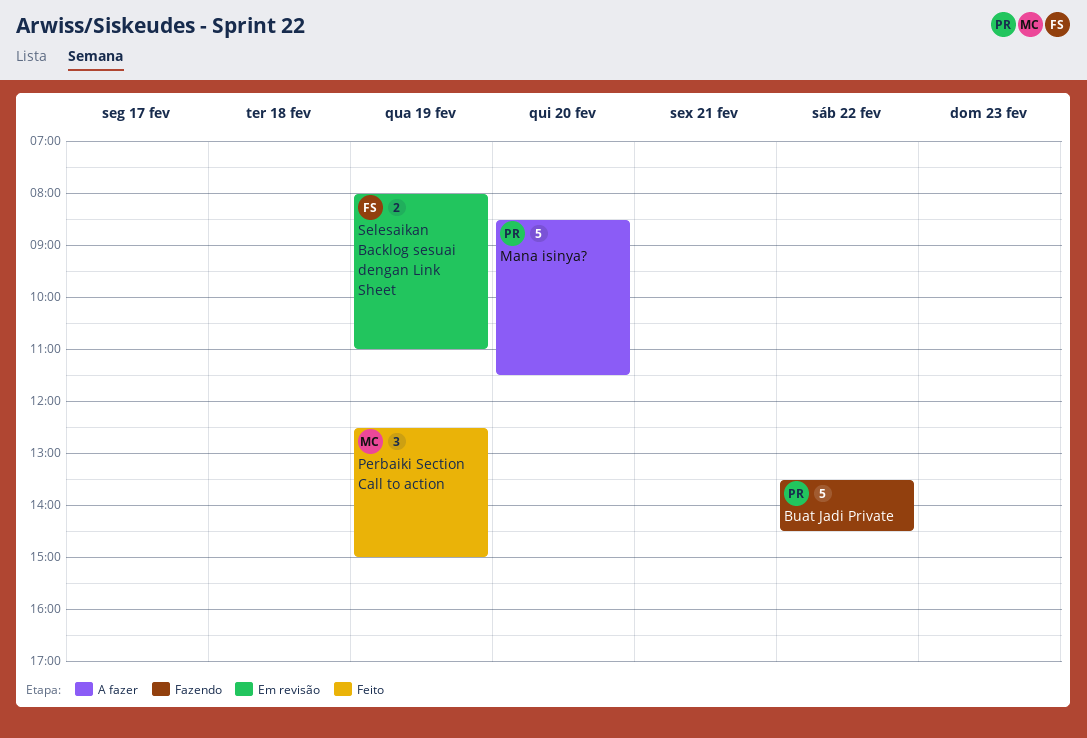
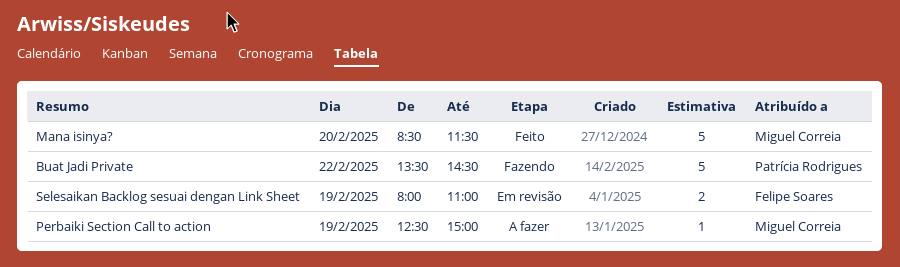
Mana isinya?, status: A fazer -> Feito
Mana isinya?, owner: Patrícia Rodrigues -> Miguel Correia
Perbaiki Section Call to action, status: Feito -> A fazer
Perbaiki Section Call to action, estimate: 3 -> 1

